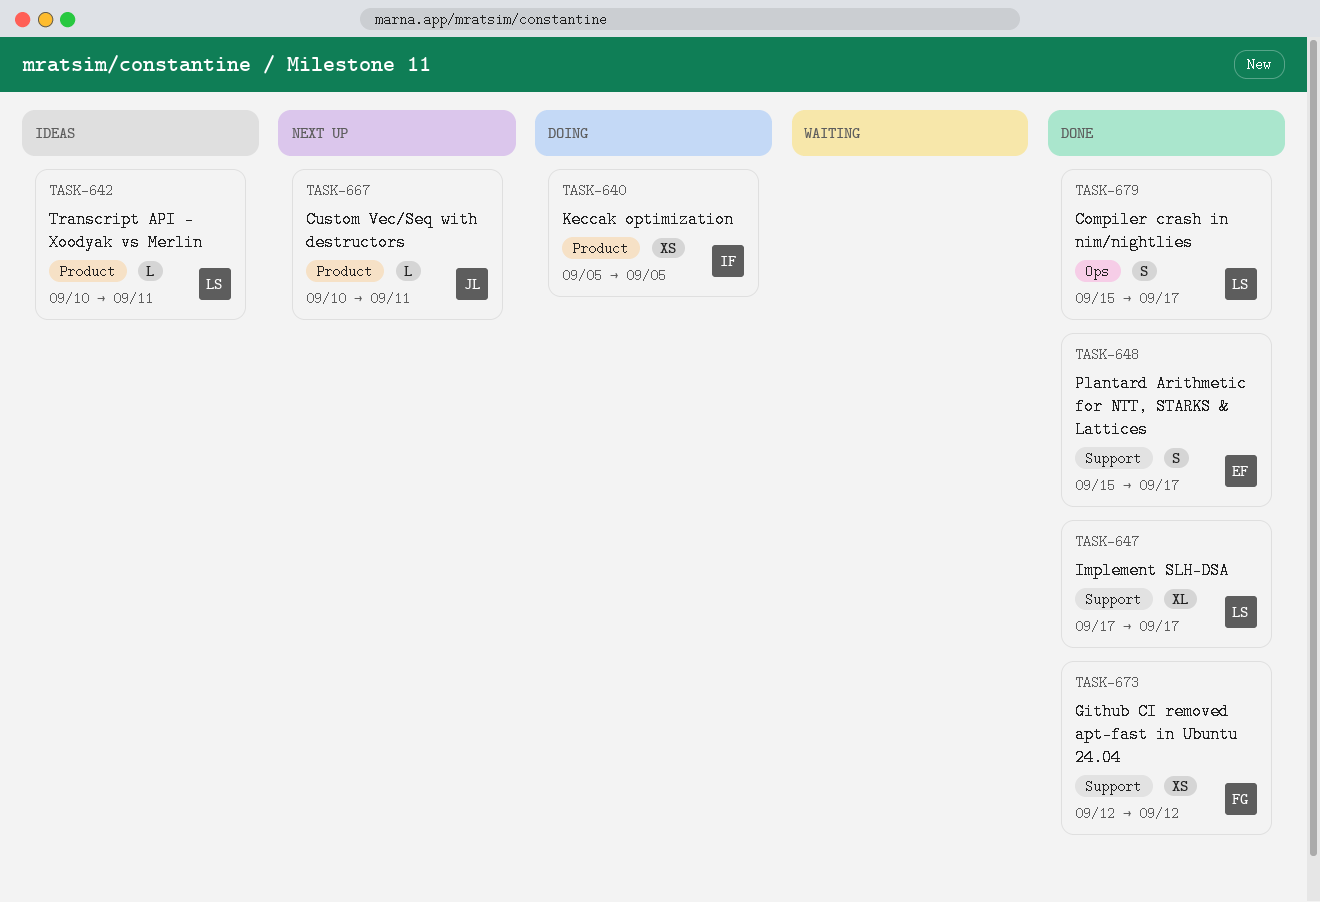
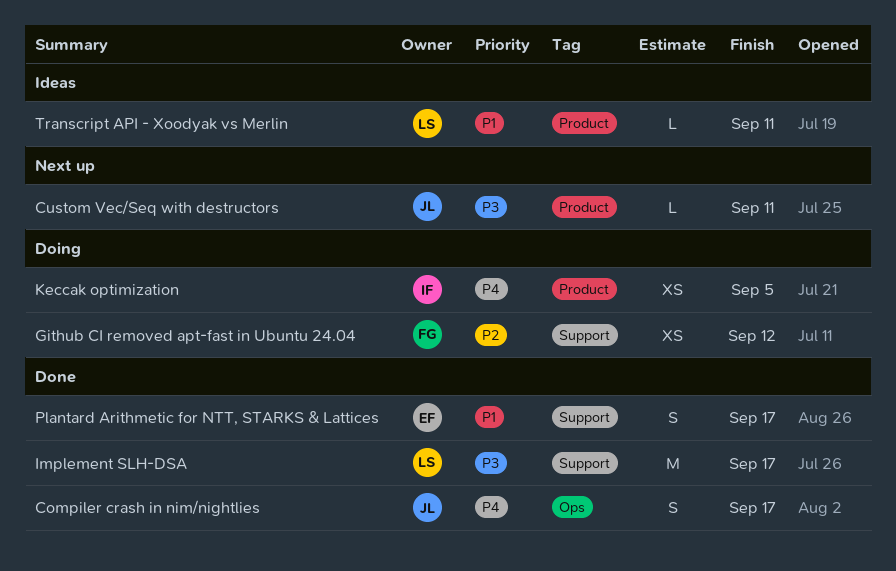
Compiler crash in nim/nightlies, owner: LS -> JL
Github CI removed apt-fast in Ubuntu 24.04, status: Done -> Doing
Implement SLH-DSA, estimate: XL -> M

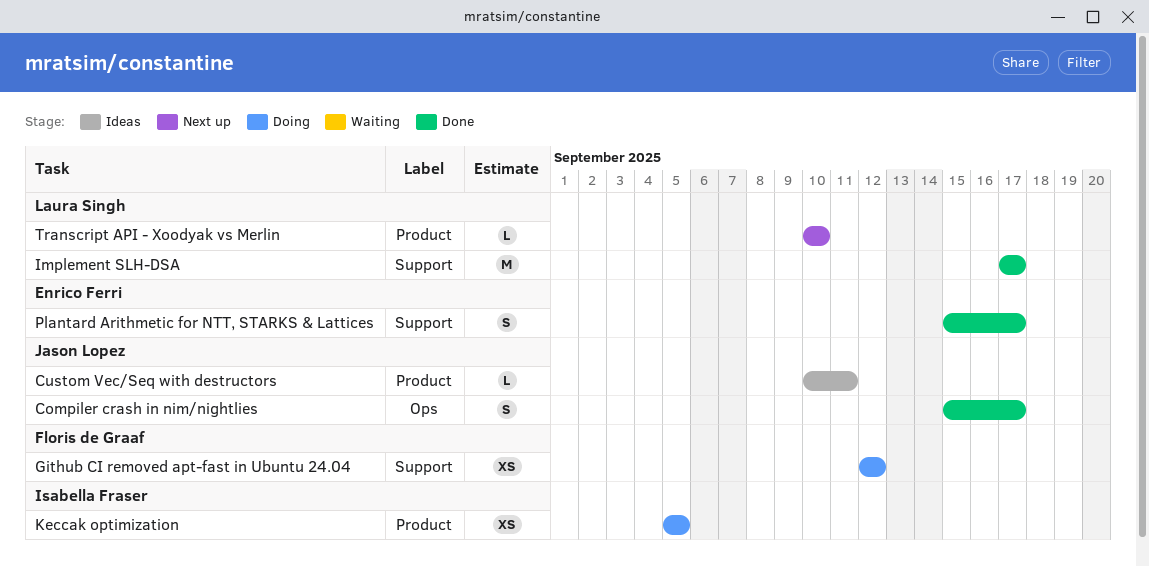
Custom Vec/Seq with destructors, status: Next up -> Ideas
Transcript API - Xoodyak vs Merlin, status: Ideas -> Next up
Transcript API - Xoodyak vs Merlin, due: Sep 11 -> Sep 10

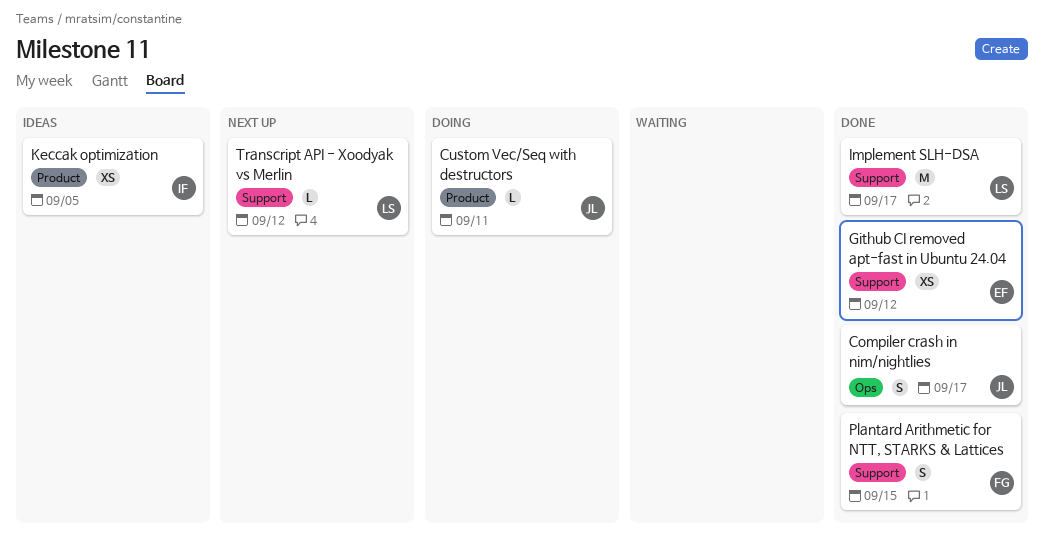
Custom Vec/Seq with destructors, status: Ideas -> Doing
Github CI removed apt-fast in Ubuntu 24.04, status: Doing -> Done
Github CI removed apt-fast in Ubuntu 24.04, owner: Floris de Graaf -> Enrico Ferri
Keccak optimization, status: Doing -> Ideas
Plantard Arithmetic for NTT, STARKS & Lattices, owner: Enrico Ferri -> Floris de Graaf
Plantard Arithmetic for NTT, STARKS & Lattices, due: Sep 17 -> Sep 15
Transcript API - Xoodyak vs Merlin, label: Product -> Support
Transcript API - Xoodyak vs Merlin, due: Sep 10 -> Sep 12

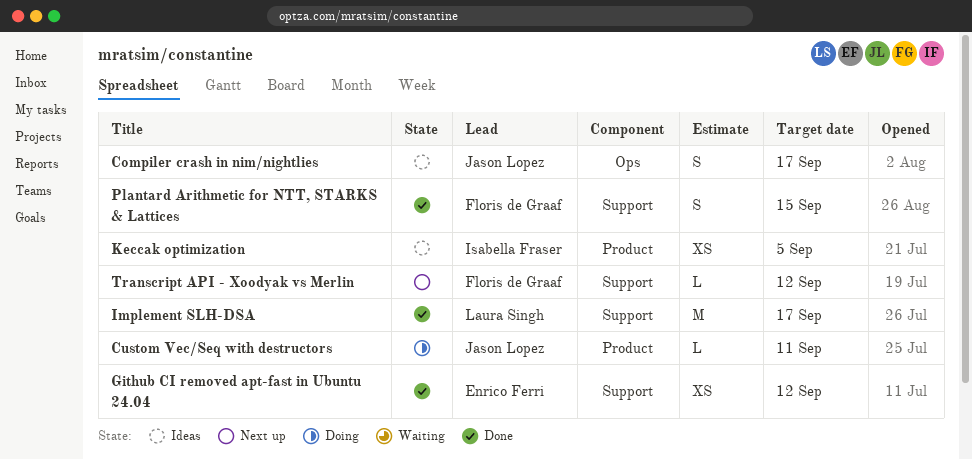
Compiler crash in nim/nightlies, status: Done -> Ideas
Transcript API - Xoodyak vs Merlin, owner: Laura Singh -> Floris de Graaf

